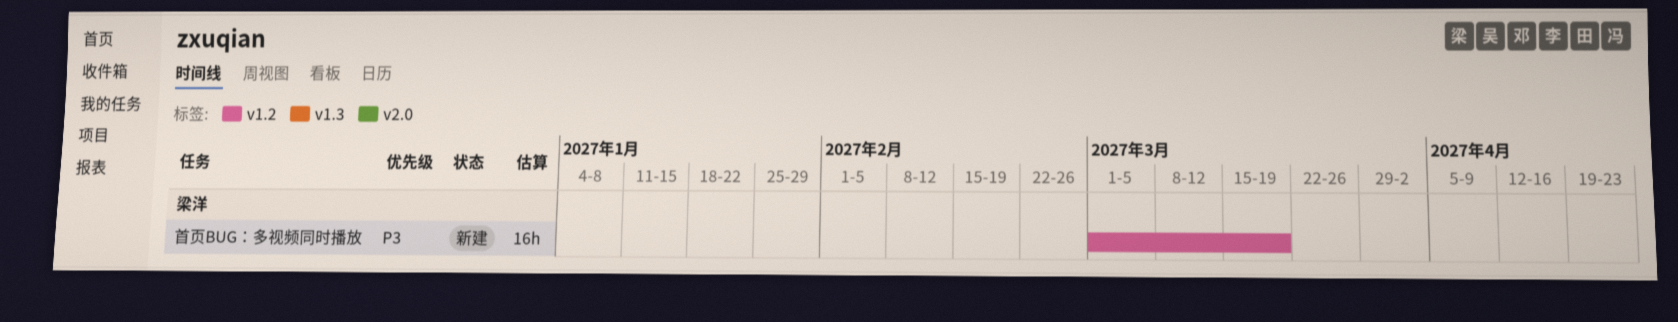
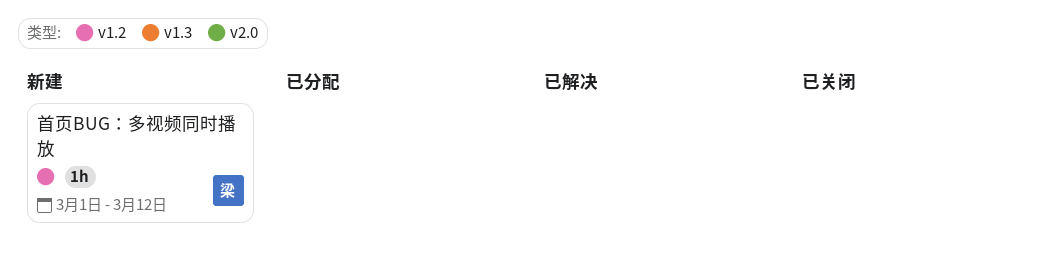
首页BUG：多视频同时播放, estimate: 16h -> 1h
首页BUG：多视频同时播放, due: Mar 19 -> Mar 12

